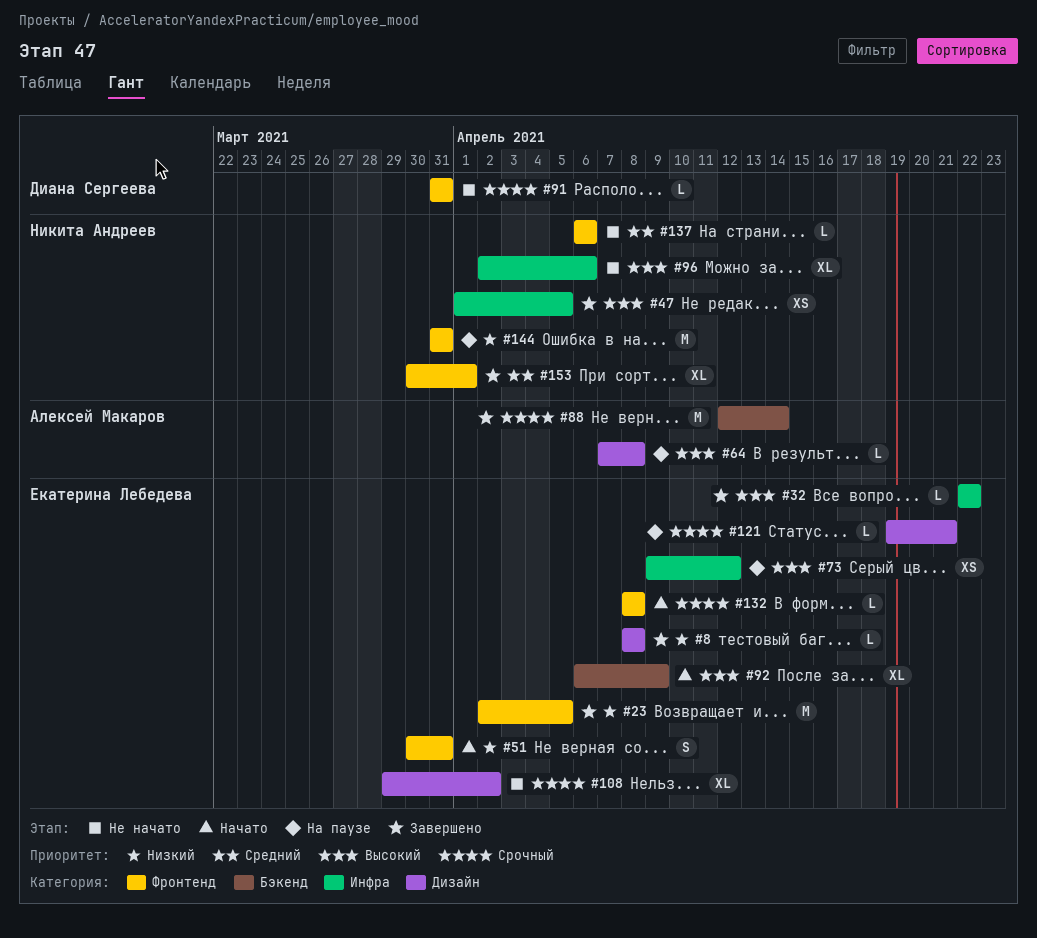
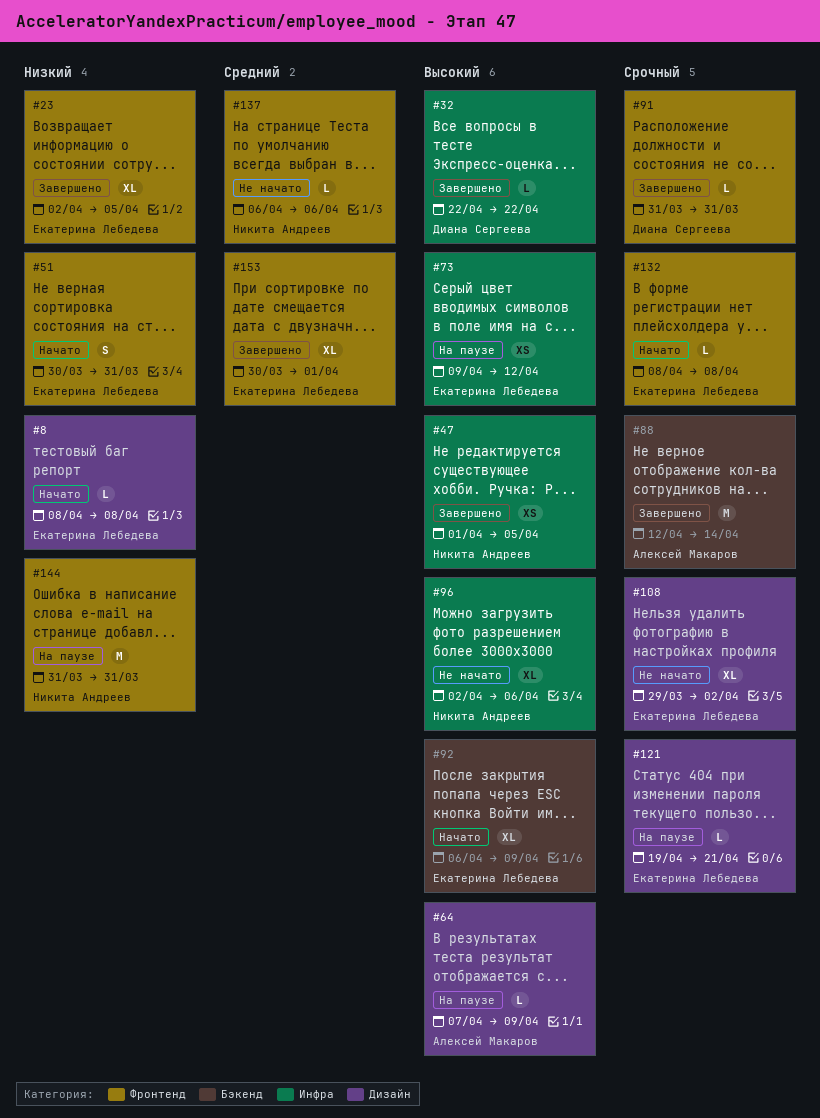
#8, status: Завершено -> Начато
#23, estimate: M -> XL
#32, owner: Екатерина Лебедева -> Диана Сергеева
#64, due: Apr 8 -> Apr 9
#91, status: Не начато -> Завершено
#153, owner: Никита Андреев -> Екатерина Лебедева

